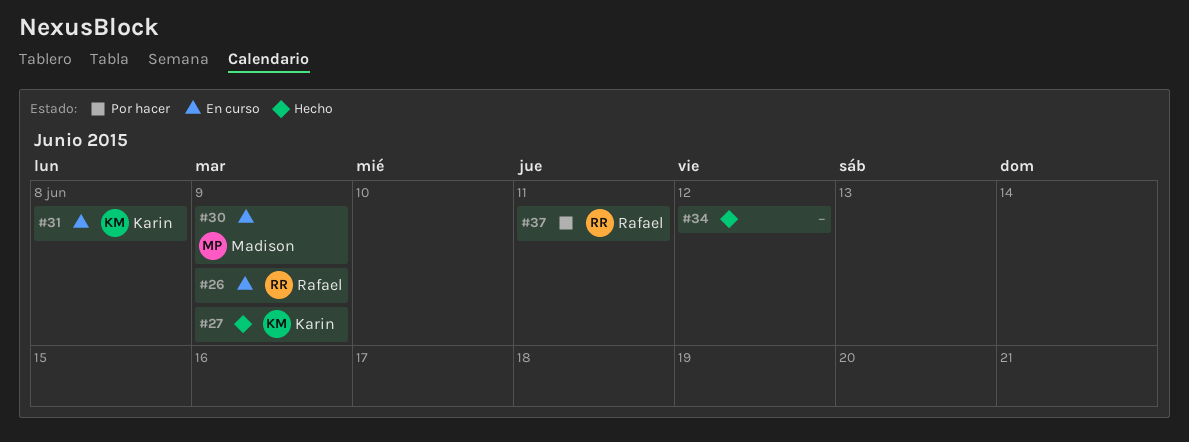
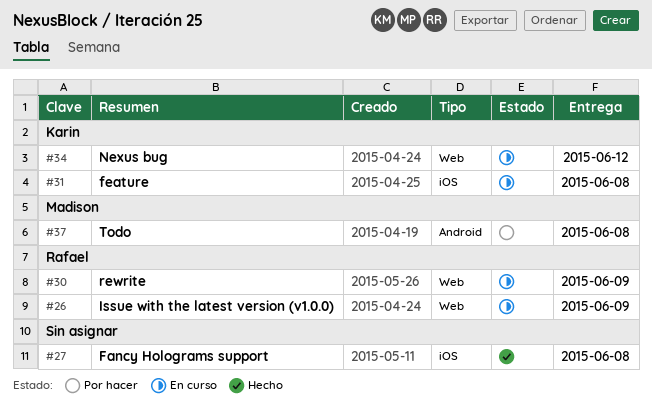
#27, owner: Karin -> none
#27, due: Jun 9 -> Jun 8
#30, owner: Madison -> Rafael
#34, status: Hecho -> En curso
#34, owner: none -> Karin
#37, owner: Rafael -> Madison
#37, due: Jun 11 -> Jun 8

